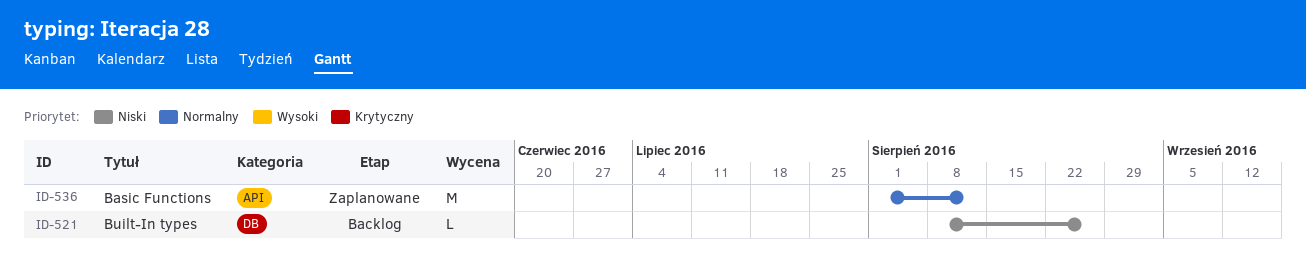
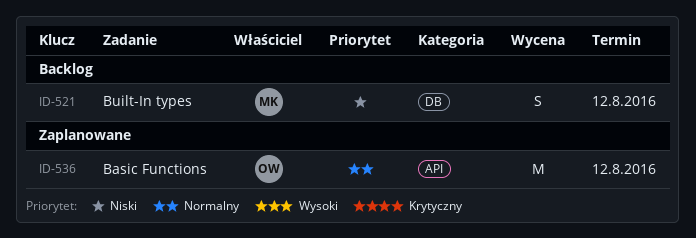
ID-521, estimate: L -> S
ID-521, due: Aug 26 -> Aug 12

